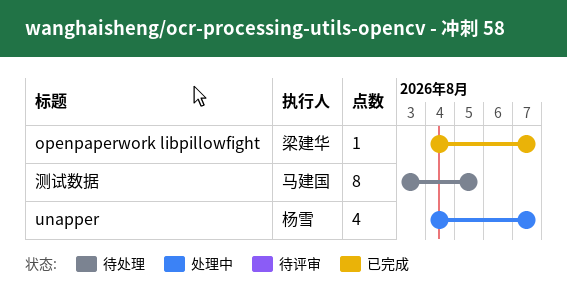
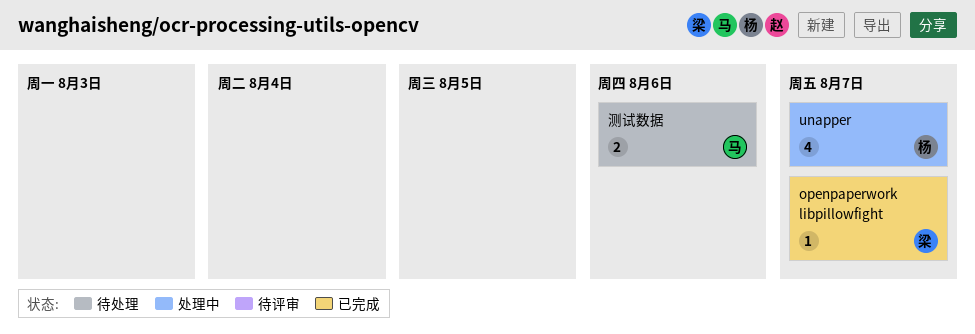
测试数据, estimate: 8 -> 2
测试数据, due: Aug 5 -> Aug 6

